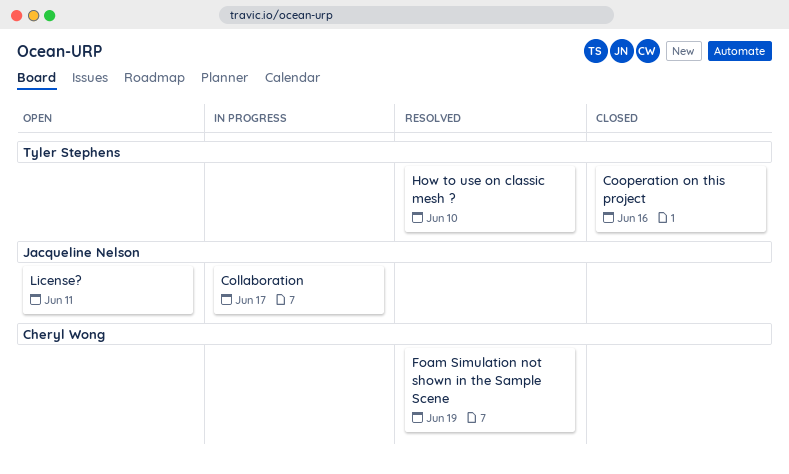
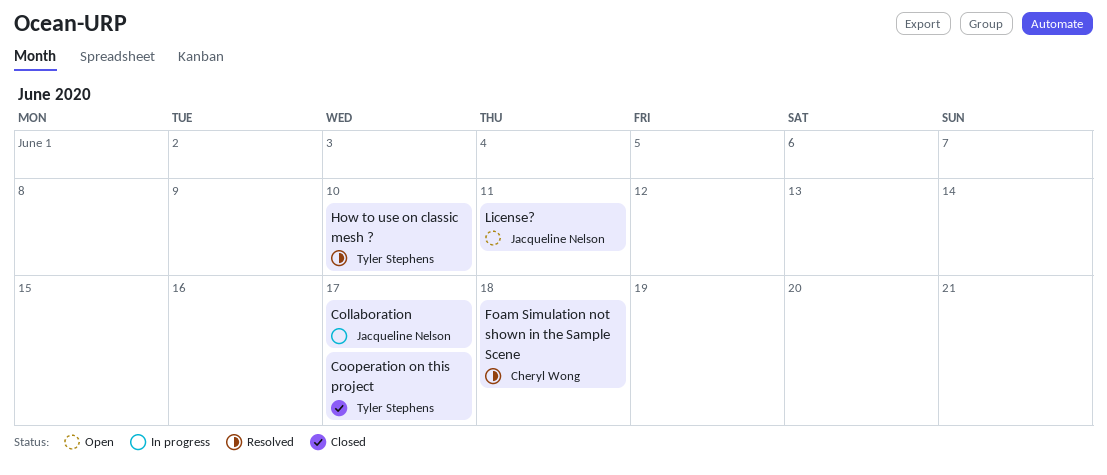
Cooperation on this project, due: Jun 16 -> Jun 17
Foam Simulation not shown in the Sample Scene, due: Jun 19 -> Jun 18

